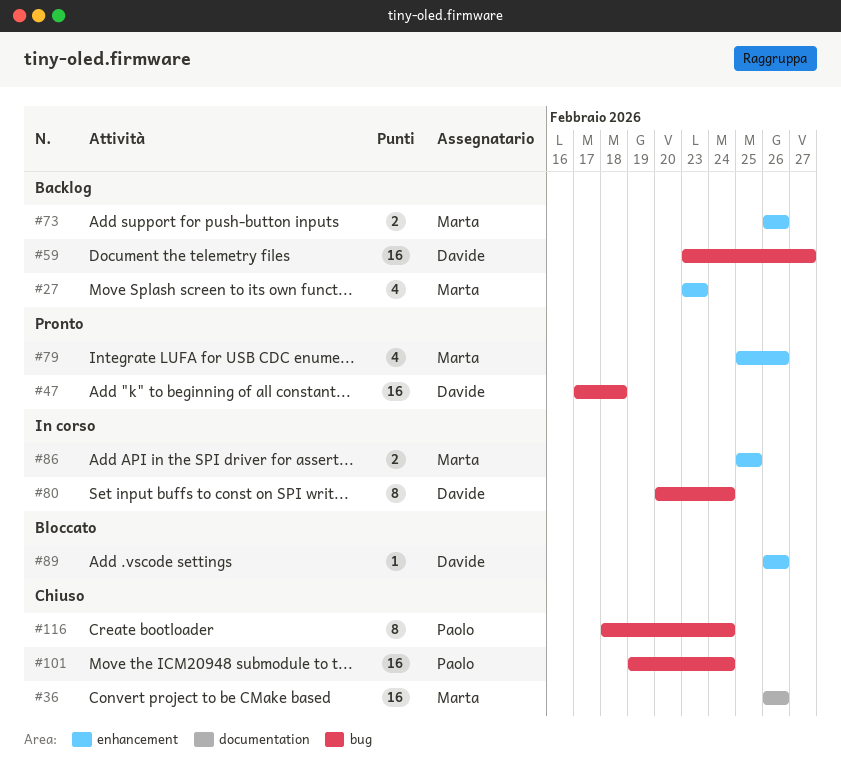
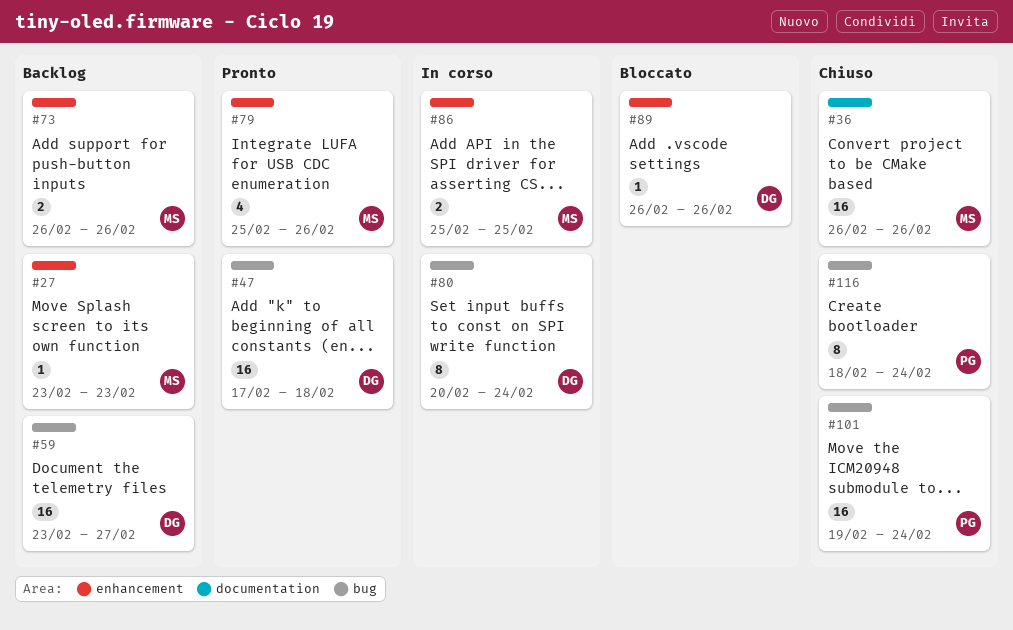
#27, estimate: 4 -> 1

